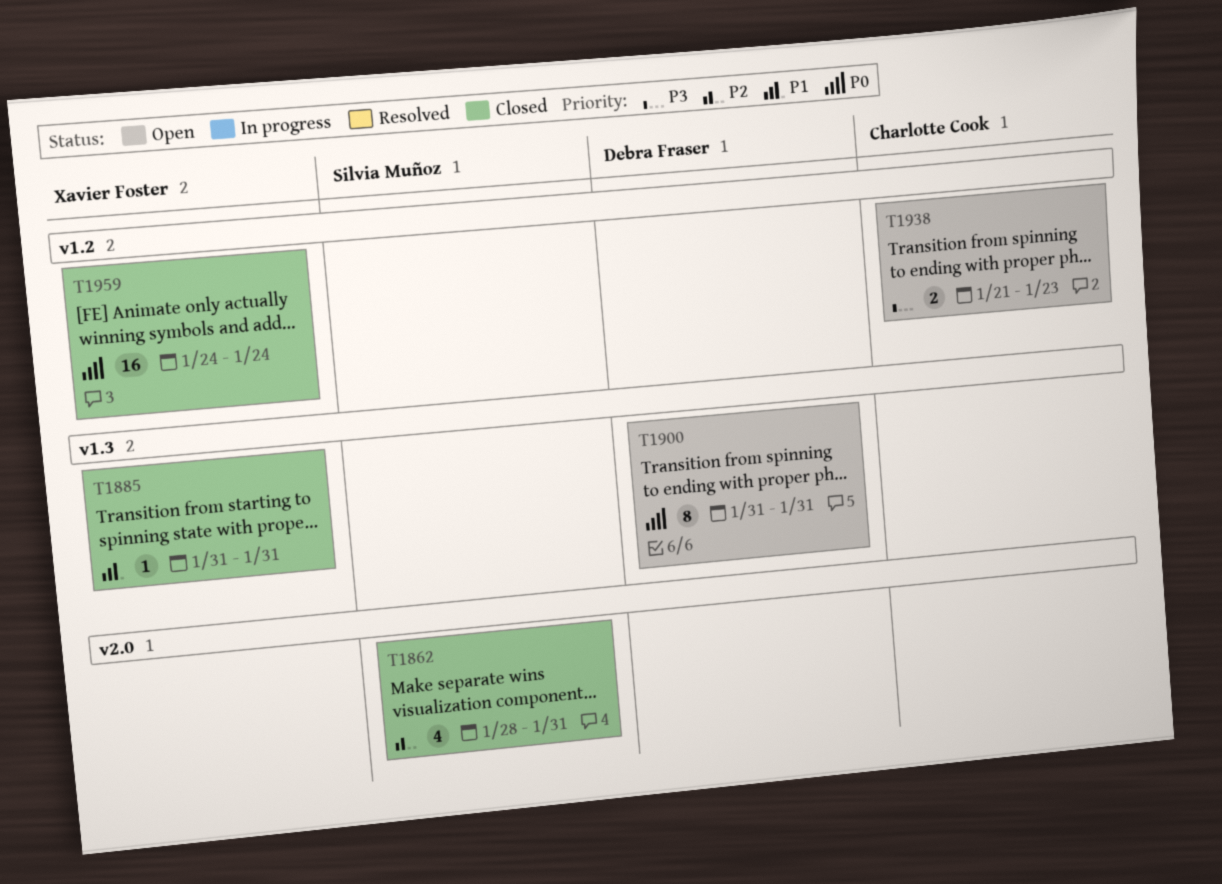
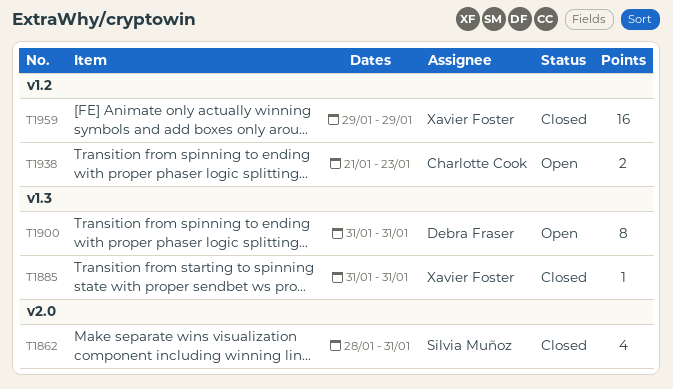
T1959, start: Jan 24 -> Jan 29
T1959, due: Jan 24 -> Jan 29

